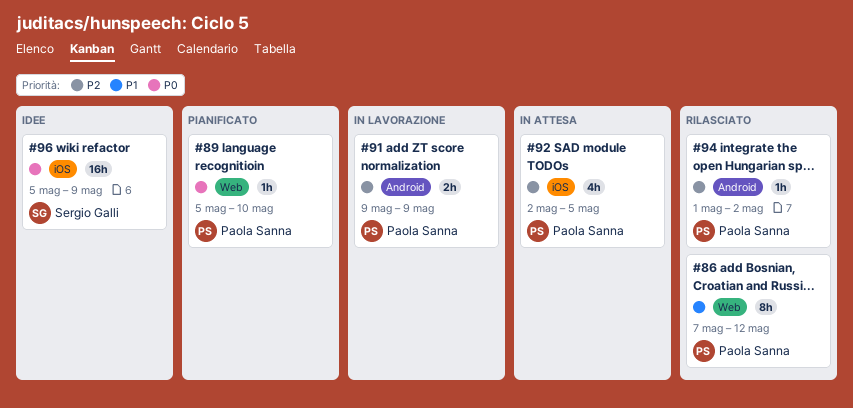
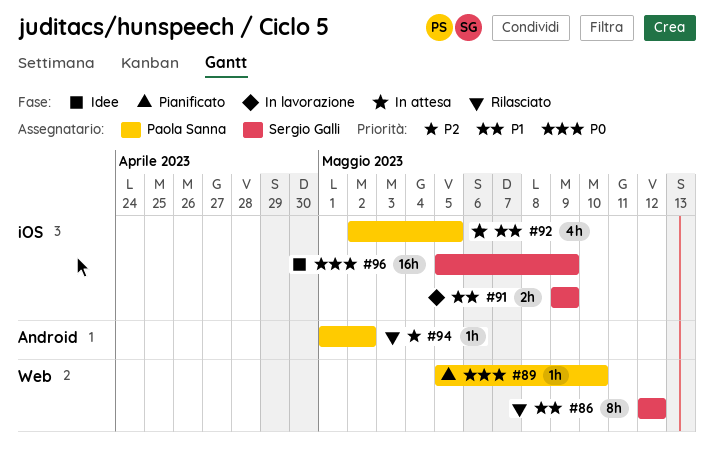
#86, owner: Paola Sanna -> Sergio Galli
#86, start: May 7 -> May 12
#91, owner: Paola Sanna -> Sergio Galli
#91, priority: P2 -> P1
#91, label: Android -> iOS
#92, priority: P2 -> P1

